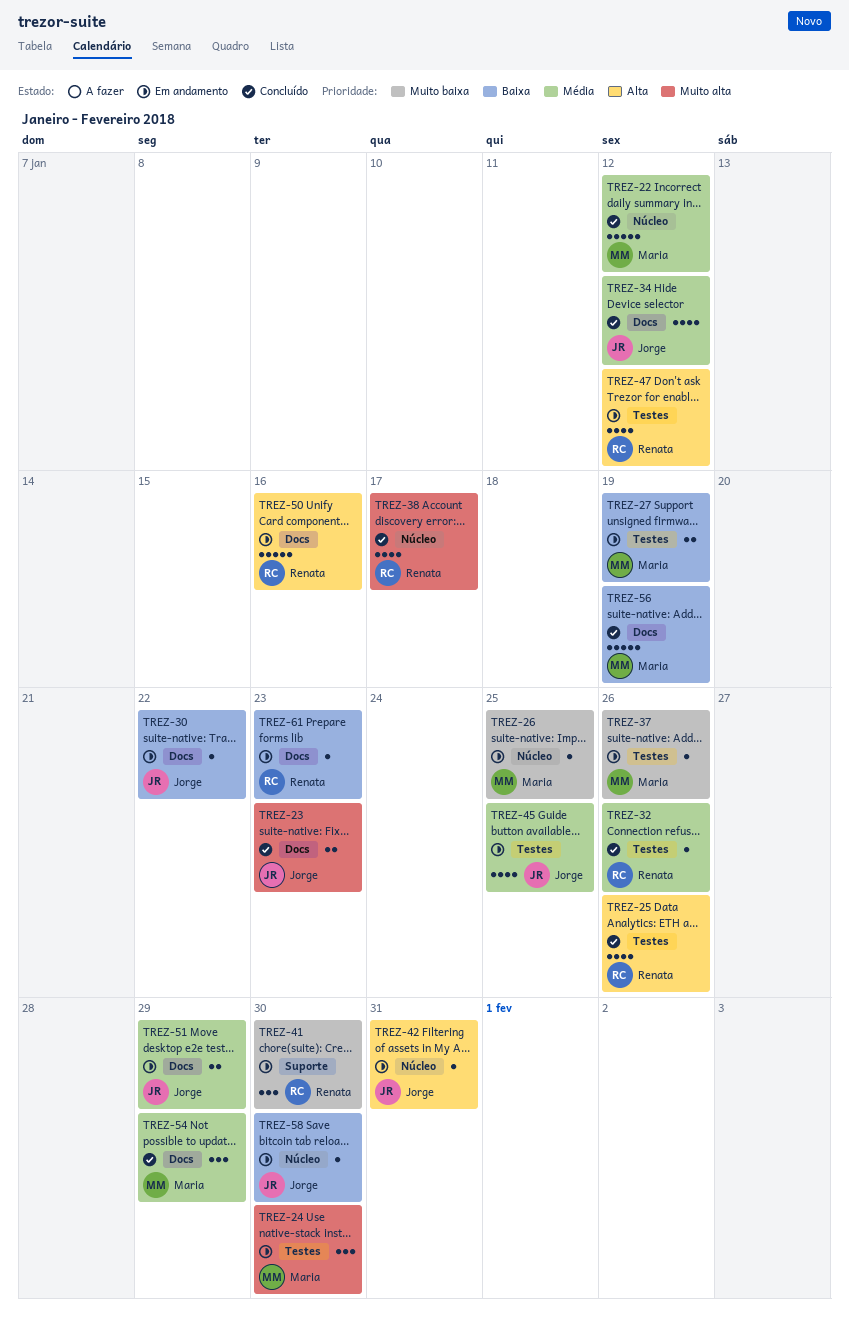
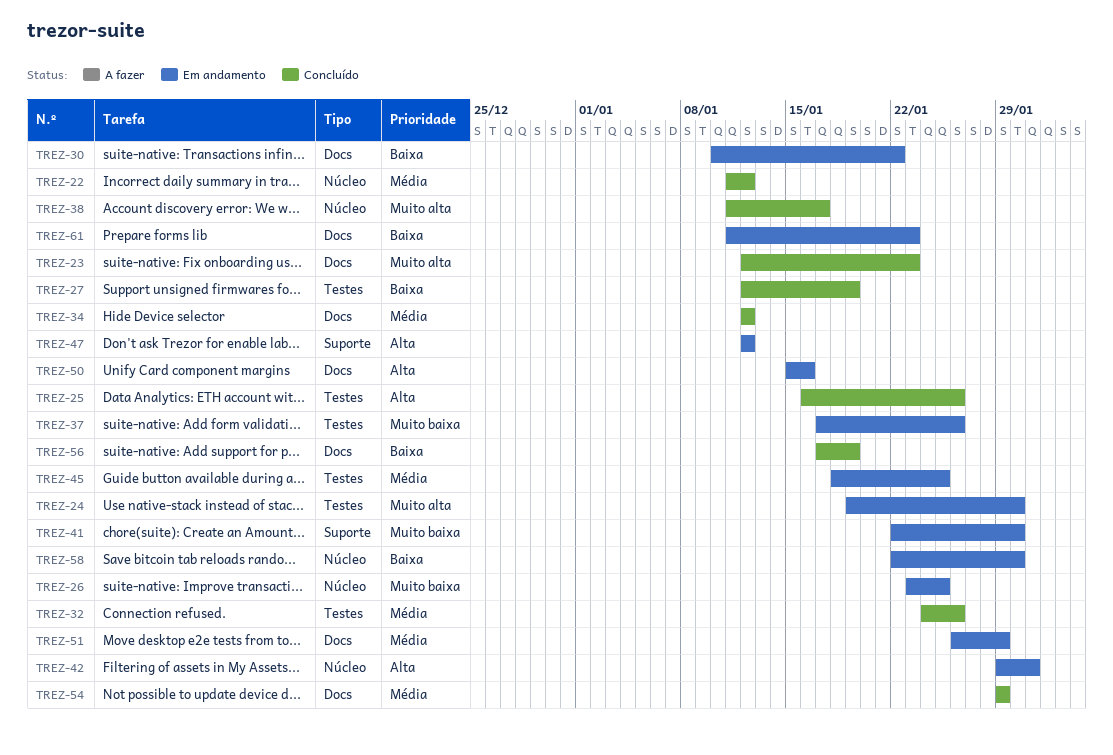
TREZ-27, status: Em andamento -> Concluído
TREZ-47, label: Testes -> Suporte

